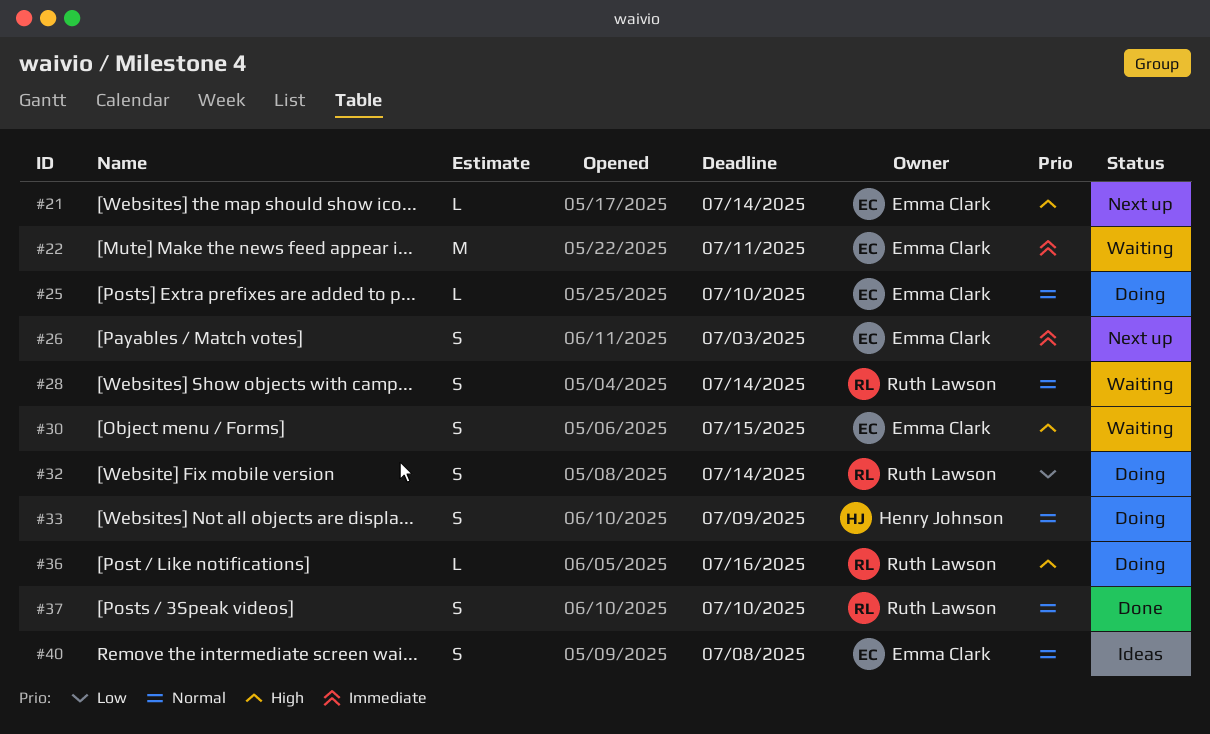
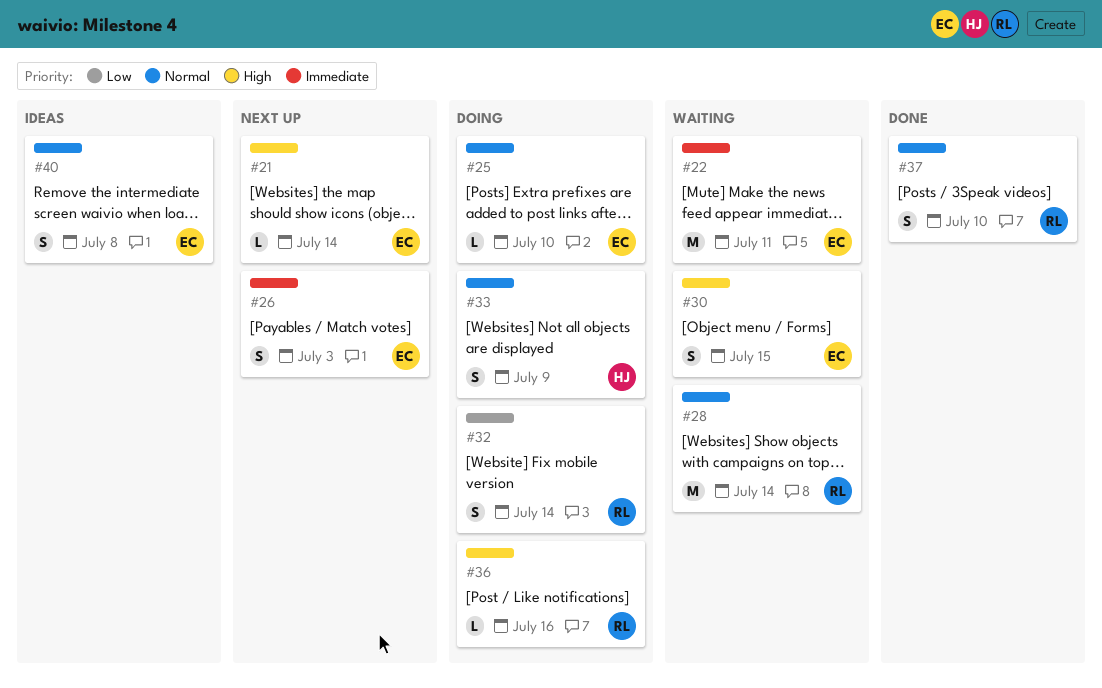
#28, estimate: S -> M

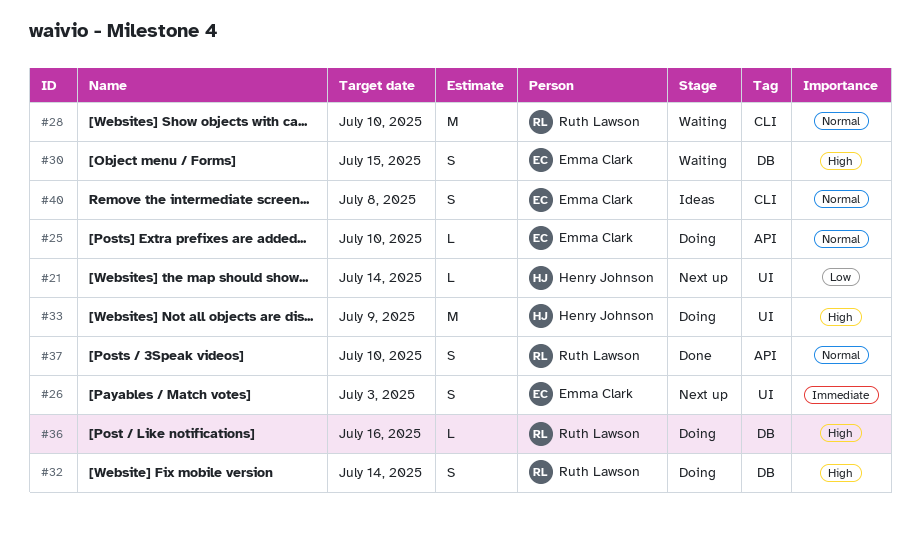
#21, owner: Emma Clark -> Henry Johnson
#21, priority: High -> Low
#22: present -> none
#28, due: Jul 14 -> Jul 10
#32, priority: Low -> High
#33, priority: Normal -> High
#33, estimate: S -> M

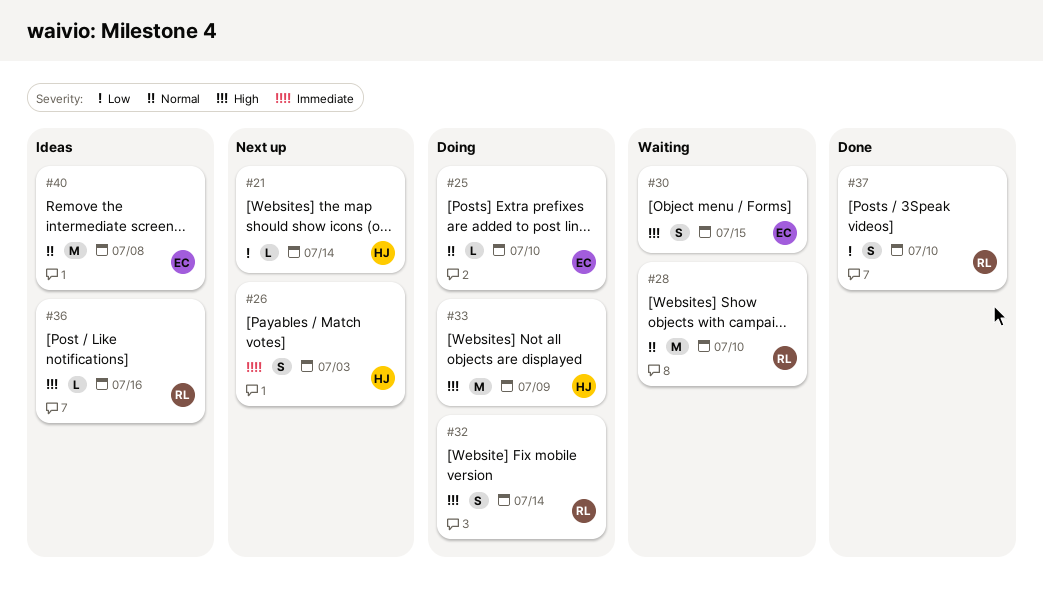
#26, owner: Emma Clark -> Henry Johnson
#36, status: Doing -> Ideas
#37, priority: Normal -> Low
#40, estimate: S -> M

